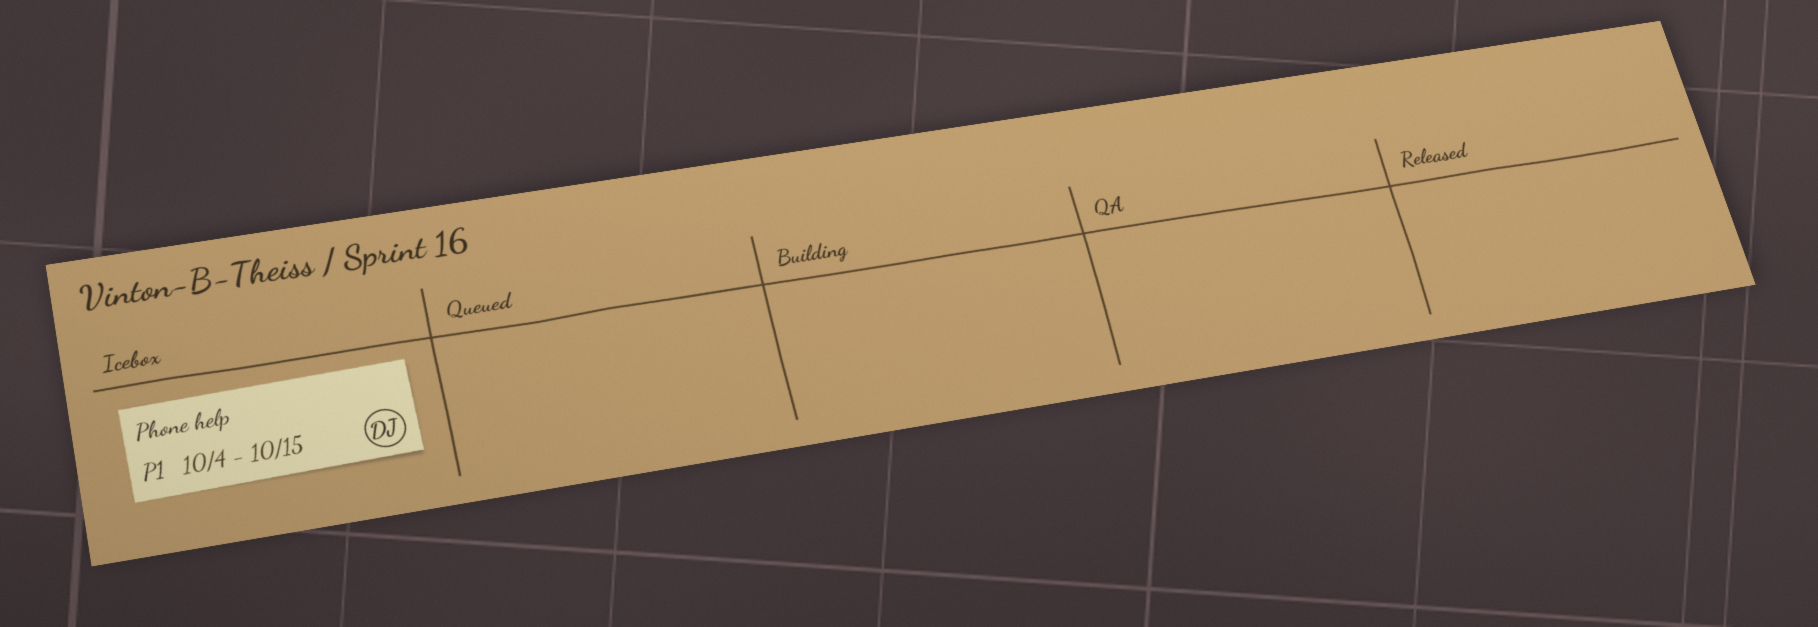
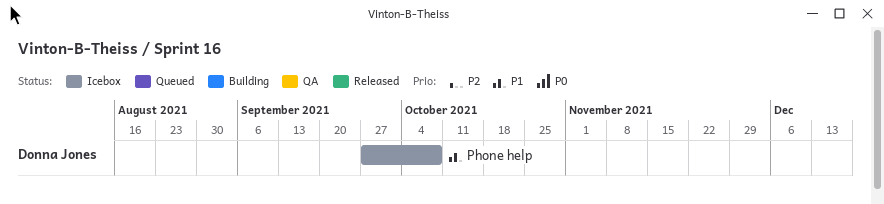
Phone help, start: Oct 4 -> Sep 27
Phone help, due: Oct 15 -> Oct 8

